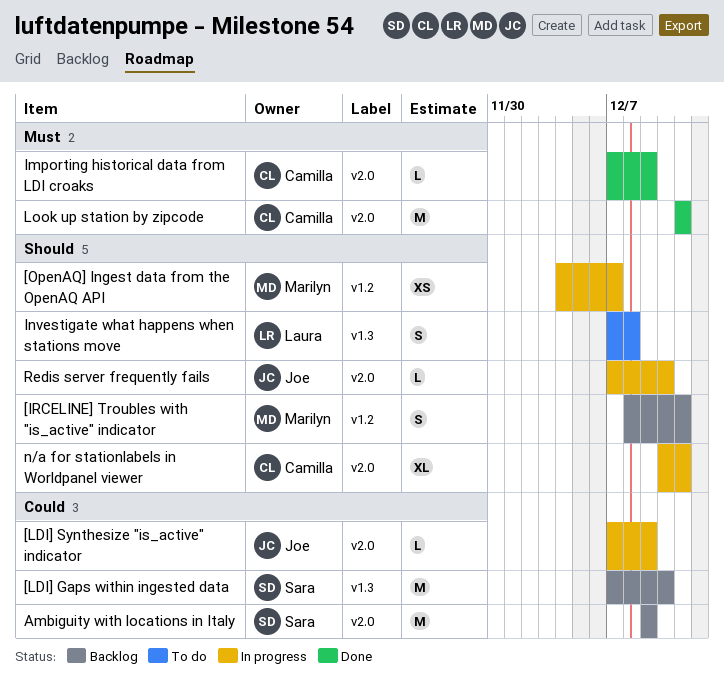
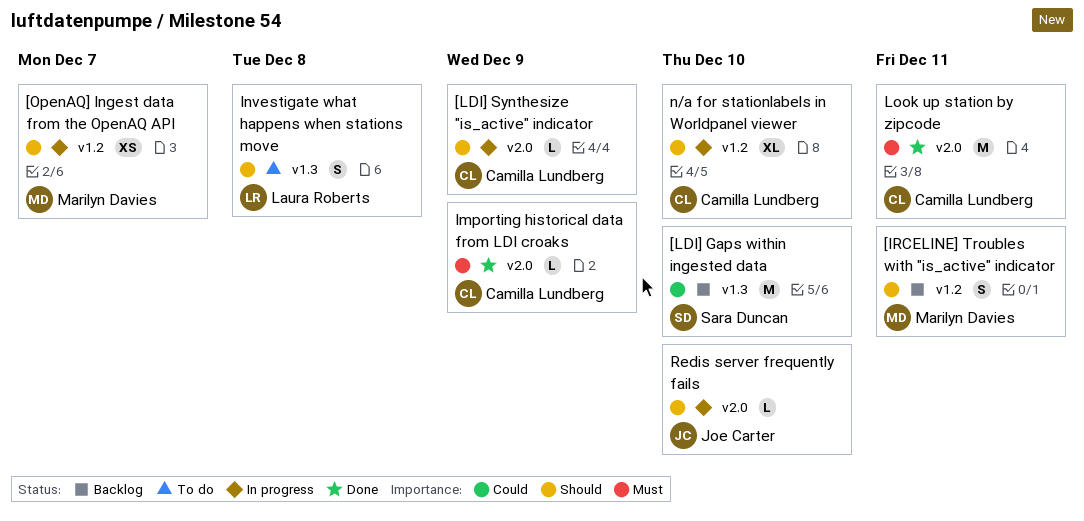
[LDI] Synthesize "is_active" indicator, owner: Joe Carter -> Camilla Lundberg
[LDI] Synthesize "is_active" indicator, priority: Could -> Should
Ambiguity with locations in Italy: present -> none
n/a for stationlabels in Worldpanel viewer, label: v2.0 -> v1.2
n/a for stationlabels in Worldpanel viewer, due: Dec 11 -> Dec 10

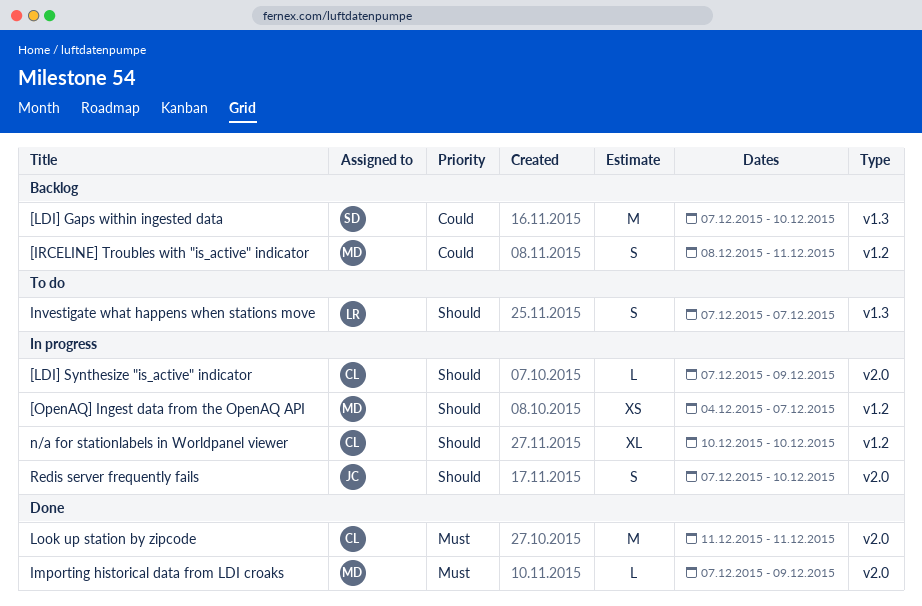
[IRCELINE] Troubles with "is_active" indicator, priority: Should -> Could
Importing historical data from LDI croaks, owner: Camilla Lundberg -> Marilyn Davies
Investigate what happens when stations move, due: Dec 8 -> Dec 7
Redis server frequently fails, estimate: L -> S

